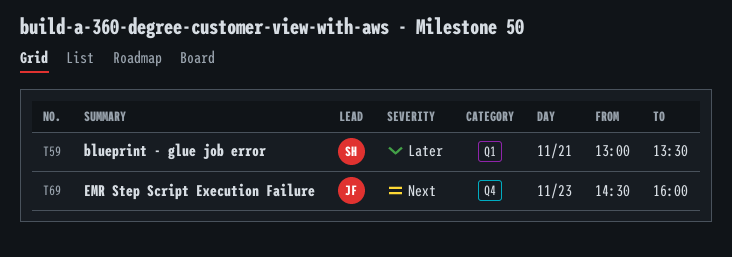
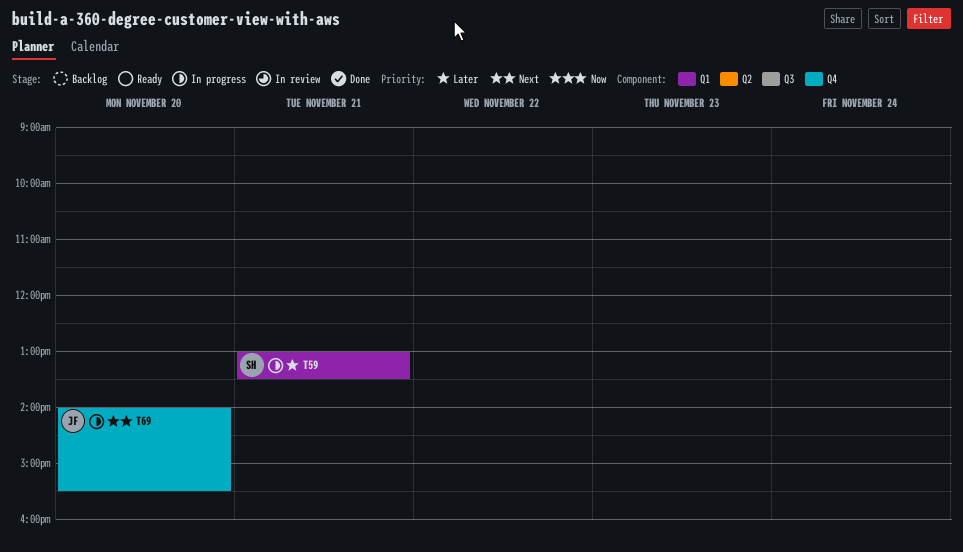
T69, day: Nov 23 -> Nov 20
T69, begins: 14:30 -> 14:00
T69, ends: 16:00 -> 15:30

